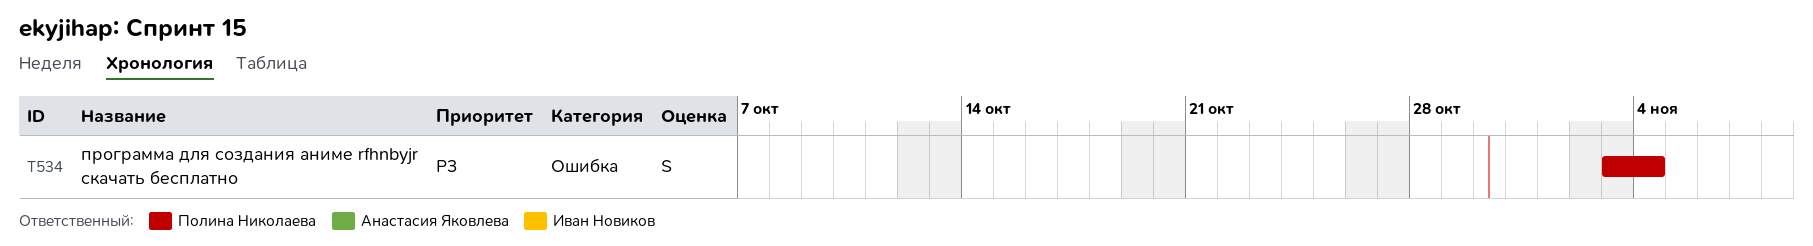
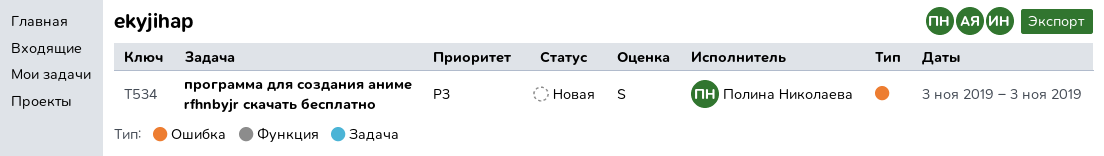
T534, due: Nov 4 -> Nov 3

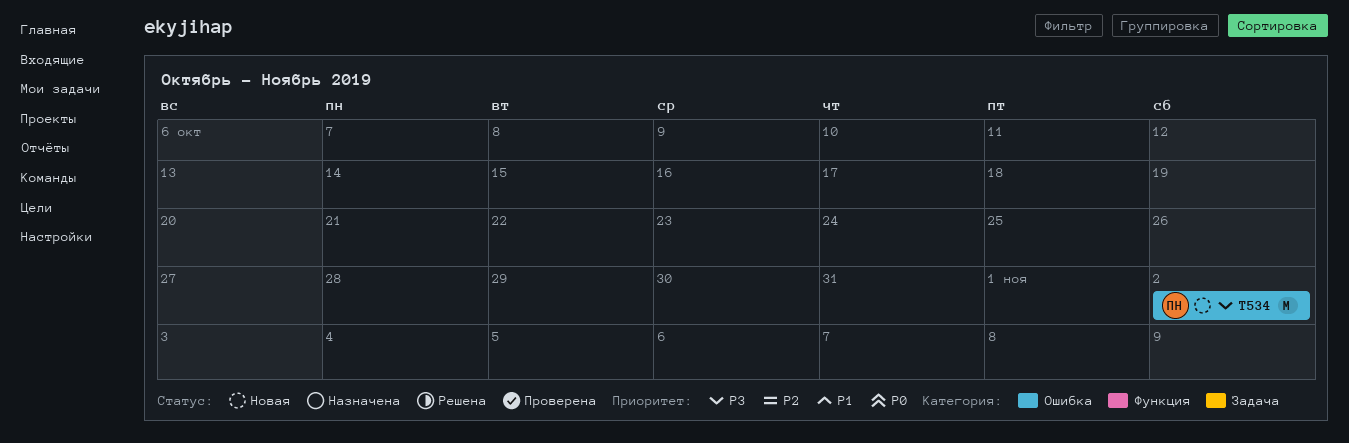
T534, estimate: S -> M
T534, start: Nov 3 -> Nov 2
T534, due: Nov 3 -> Nov 2

